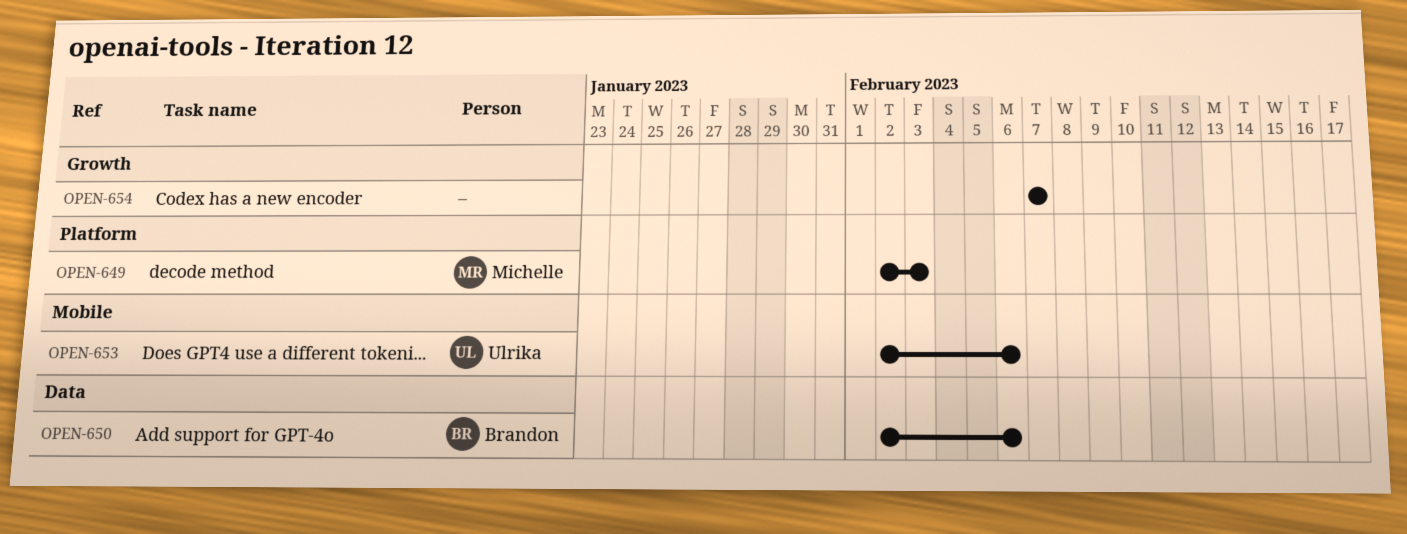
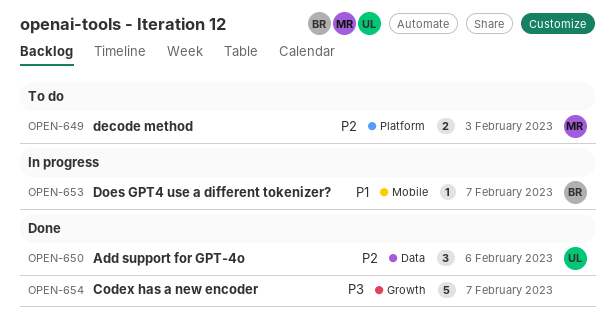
OPEN-650, owner: Brandon -> Ulrika
OPEN-653, owner: Ulrika -> Brandon
OPEN-653, due: Feb 6 -> Feb 7

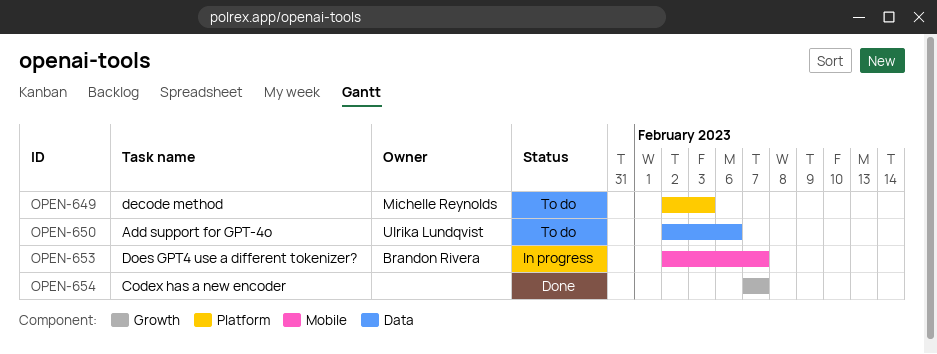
OPEN-650, status: Done -> To do

